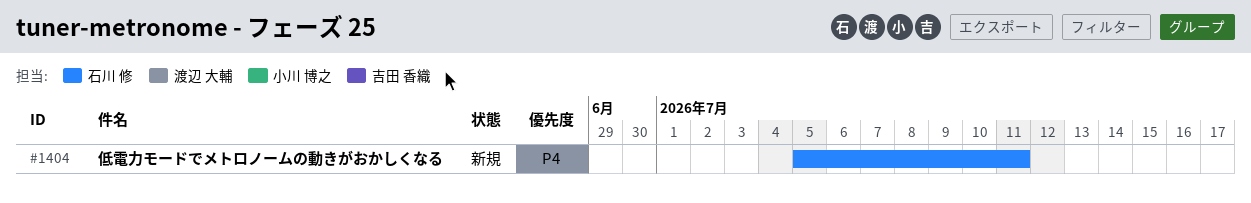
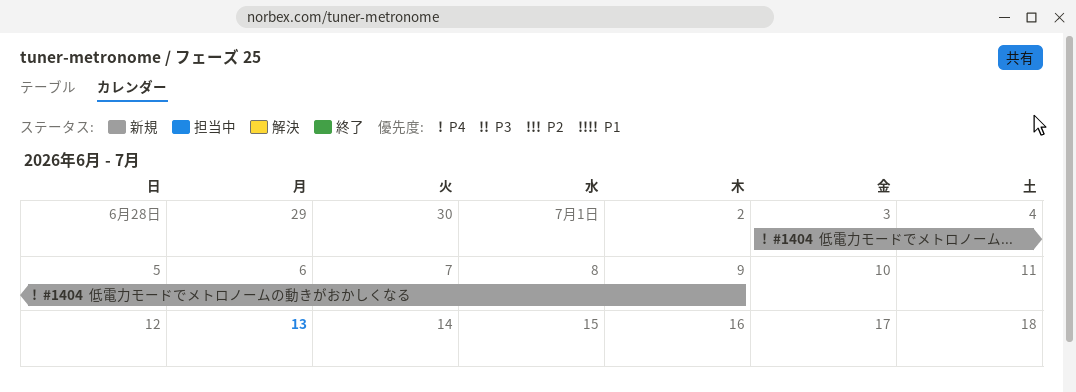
#1404, start: Jul 5 -> Jul 3
#1404, due: Jul 11 -> Jul 9

